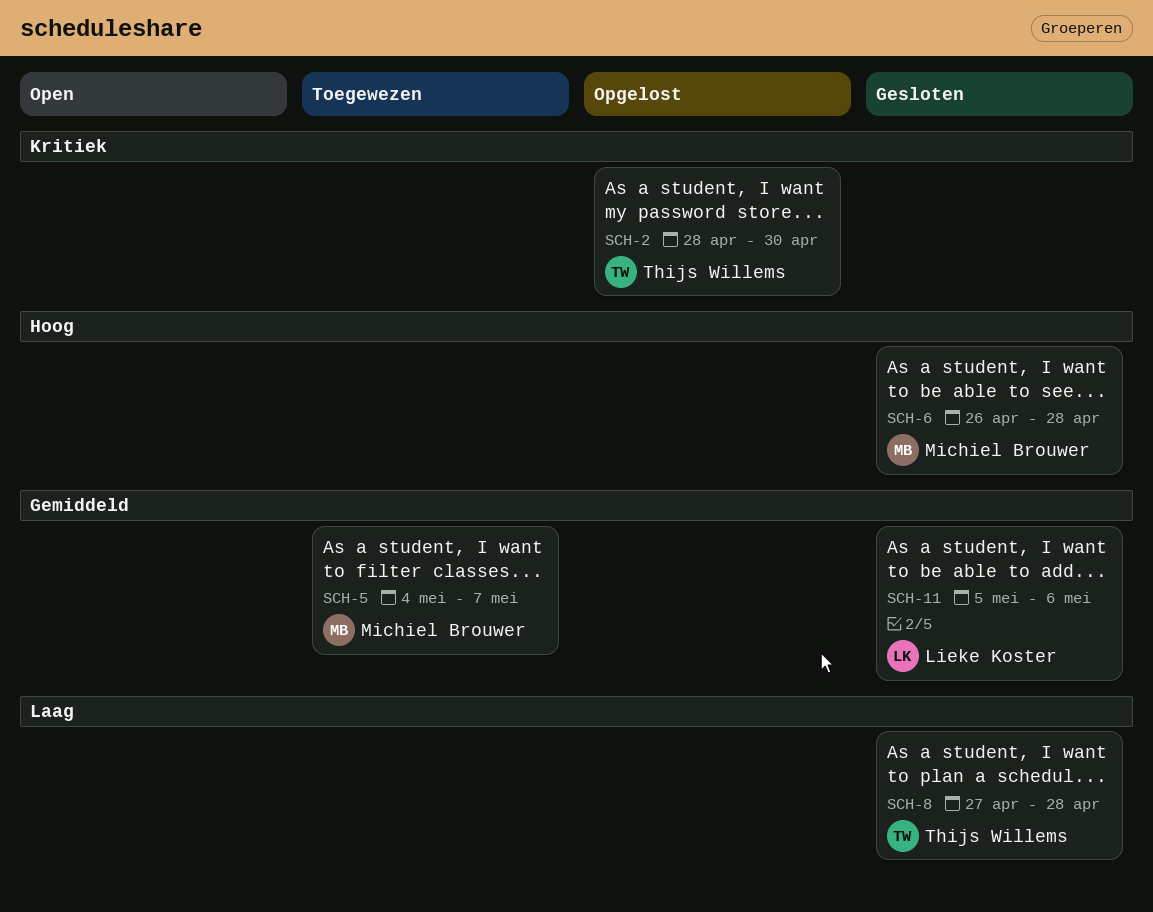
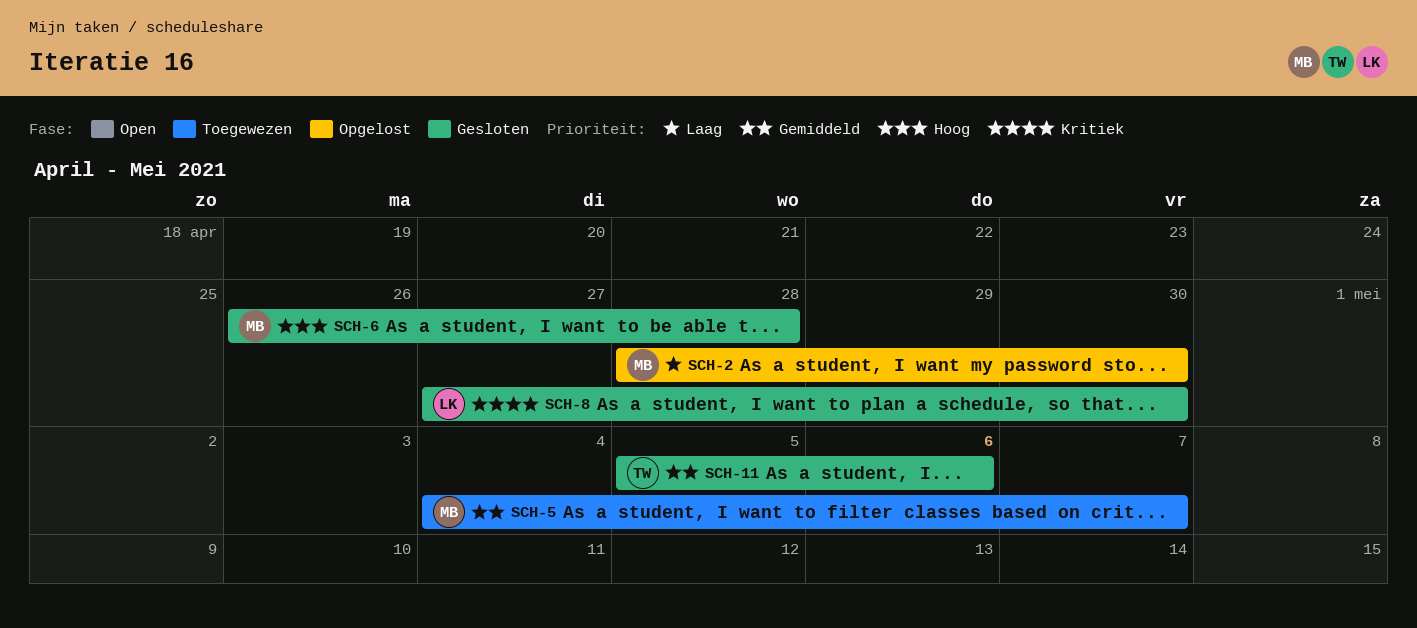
SCH-2, owner: Thijs Willems -> Michiel Brouwer
SCH-2, priority: Kritiek -> Laag
SCH-8, owner: Thijs Willems -> Lieke Koster
SCH-8, priority: Laag -> Kritiek
SCH-8, due: Apr 28 -> Apr 30
SCH-11, owner: Lieke Koster -> Thijs Willems

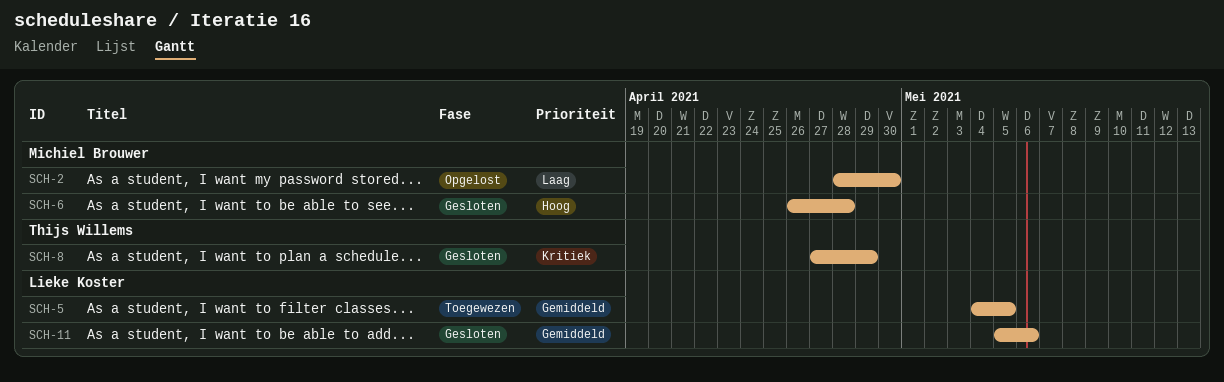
SCH-5, owner: Michiel Brouwer -> Lieke Koster
SCH-5, due: May 7 -> May 5
SCH-8, owner: Lieke Koster -> Thijs Willems
SCH-8, due: Apr 30 -> Apr 29
SCH-11, owner: Thijs Willems -> Lieke Koster

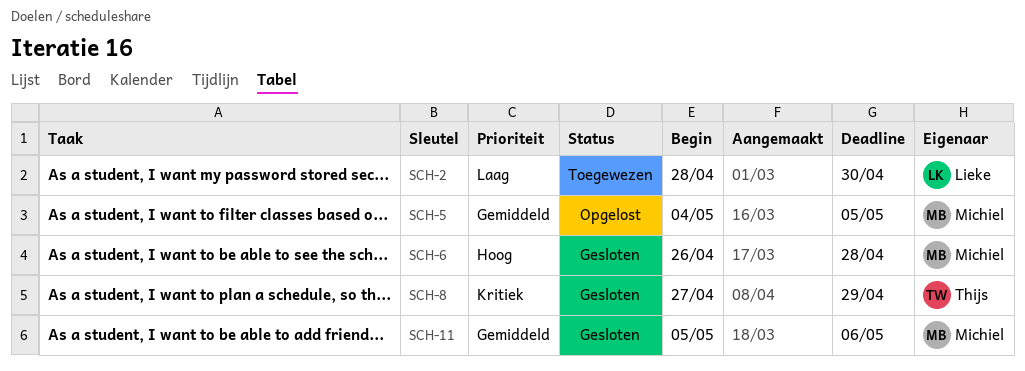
SCH-2, status: Opgelost -> Toegewezen
SCH-2, owner: Michiel Brouwer -> Lieke Koster
SCH-5, status: Toegewezen -> Opgelost
SCH-5, owner: Lieke Koster -> Michiel Brouwer
SCH-11, owner: Lieke Koster -> Michiel Brouwer

